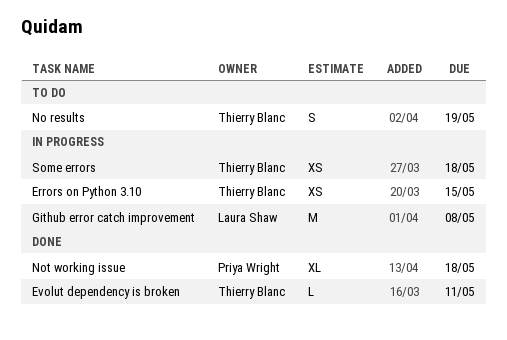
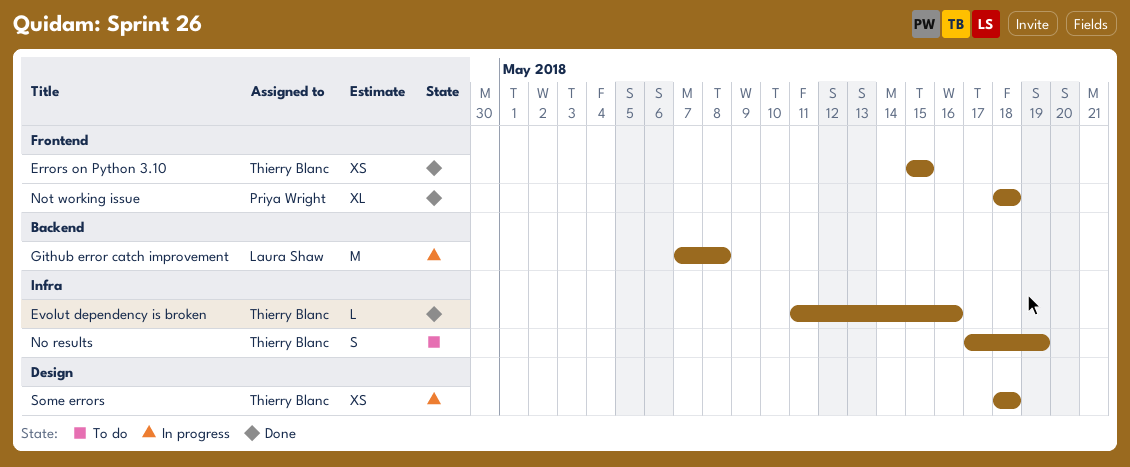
Errors on Python 3.10, status: In progress -> Done
Evolut dependency is broken, due: May 11 -> May 16

